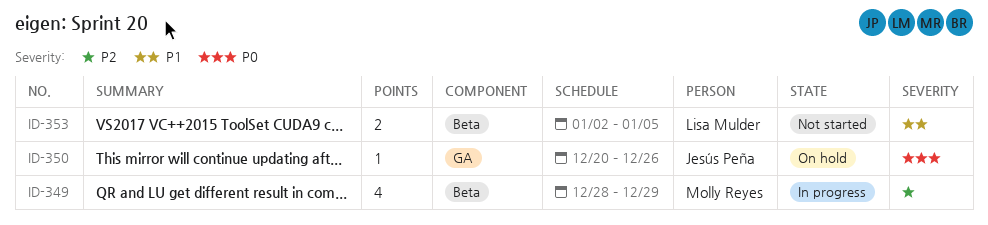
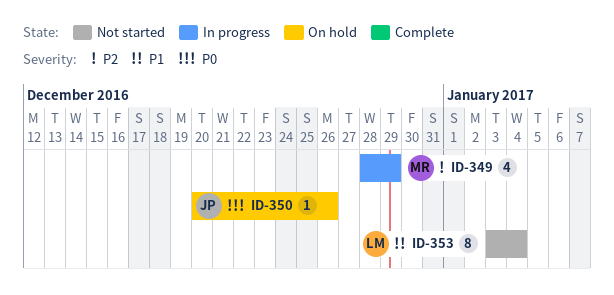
ID-353, estimate: 2 -> 8
ID-353, start: Jan 2 -> Jan 3
ID-353, due: Jan 5 -> Jan 4

